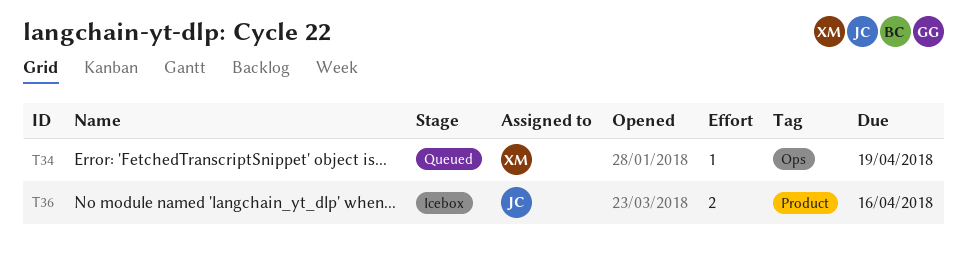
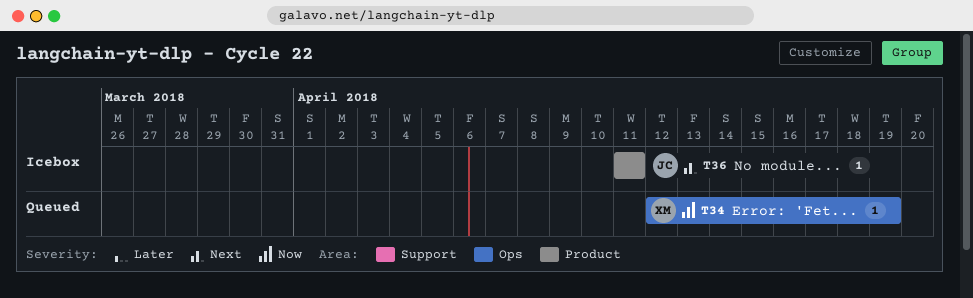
T36, estimate: 2 -> 1
T36, due: Apr 16 -> Apr 11

